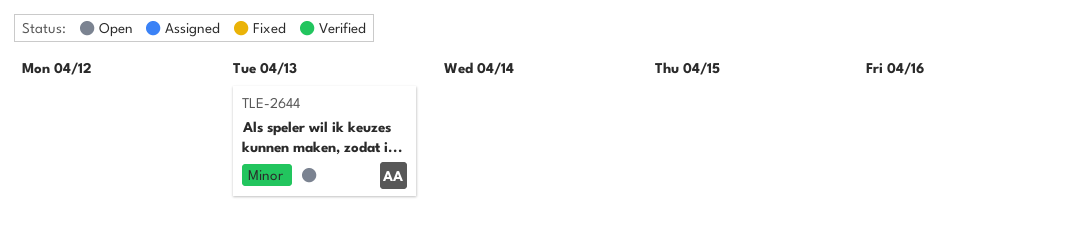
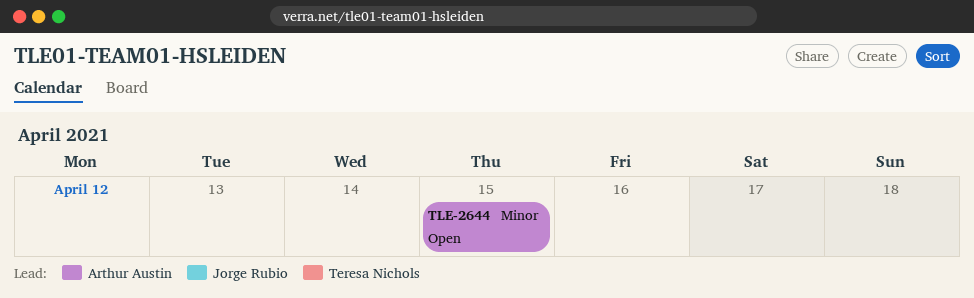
TLE-2644, due: Apr 13 -> Apr 15

